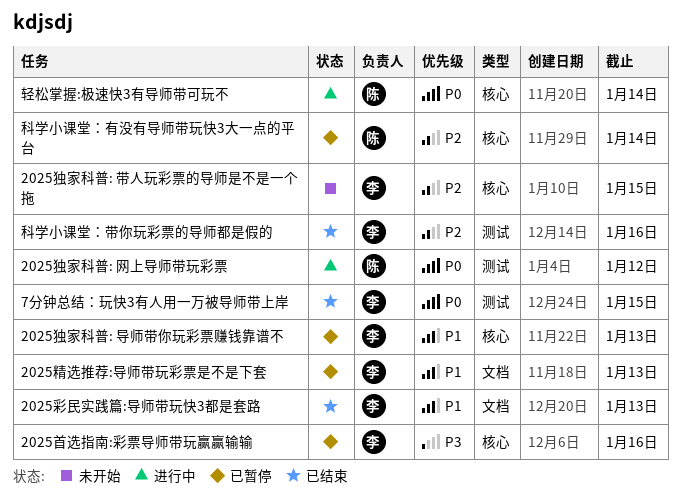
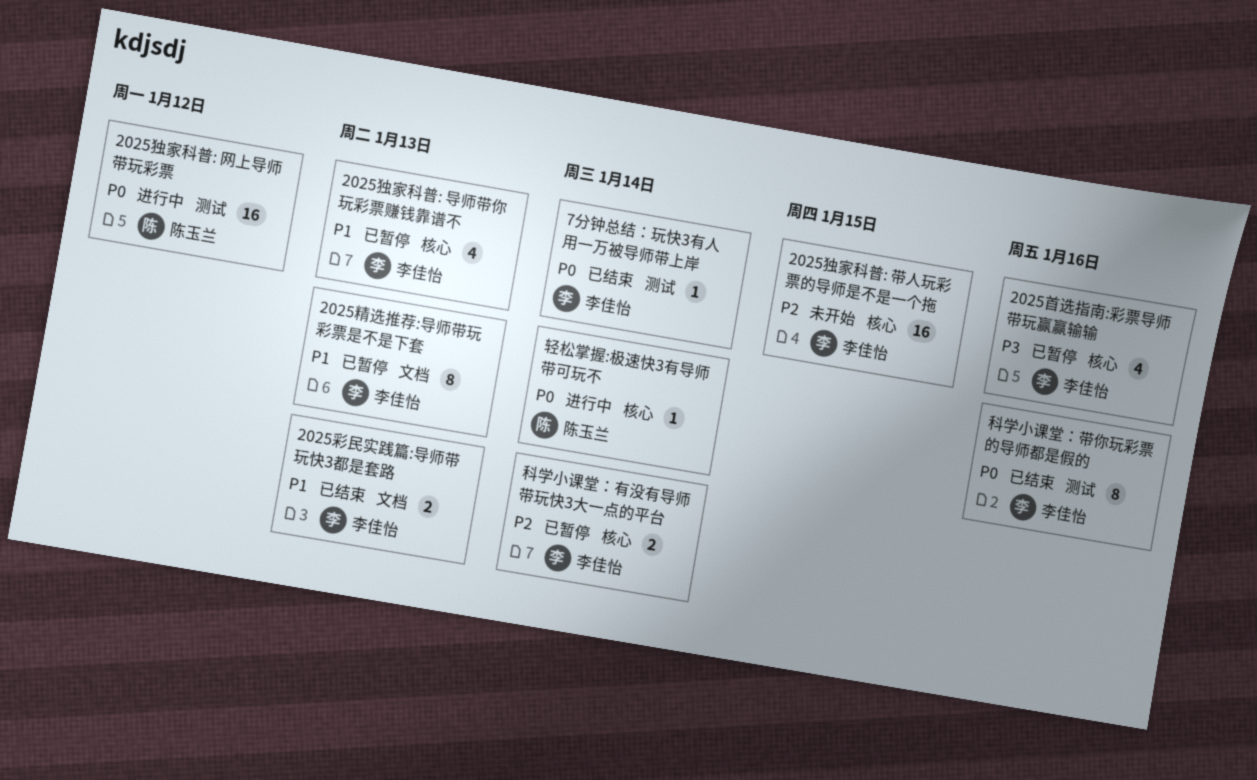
7分钟总结：玩快3有人用一万被导师带上岸, due: Jan 15 -> Jan 14
科学小课堂：带你玩彩票的导师都是假的, priority: P2 -> P0
科学小课堂：有没有导师带玩快3大一点的平台, owner: 陈玉兰 -> 李佳怡

